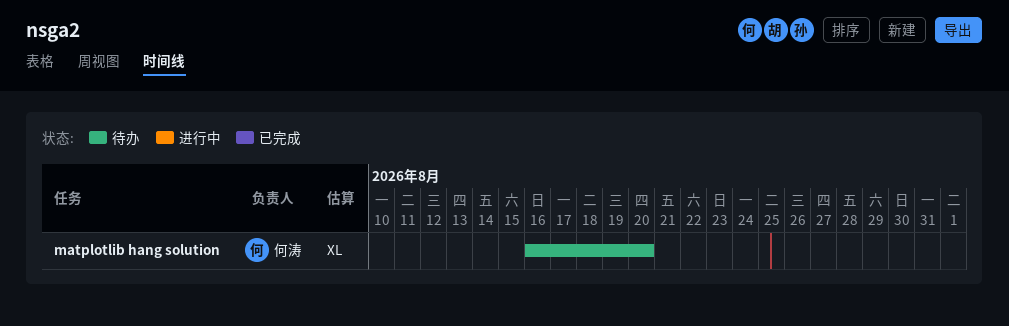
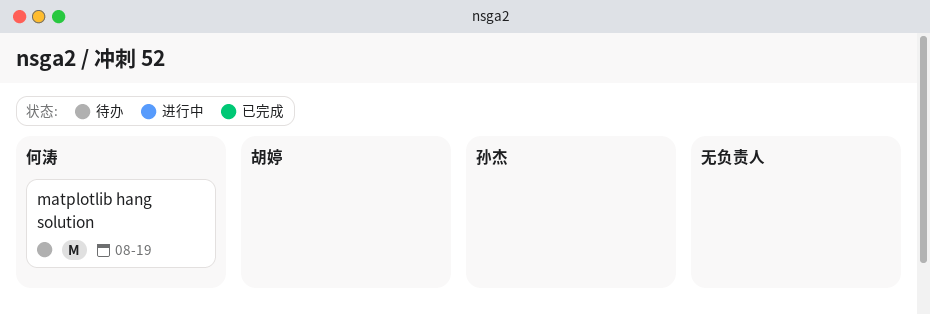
matplotlib hang solution, estimate: XL -> M
matplotlib hang solution, due: Aug 20 -> Aug 19

